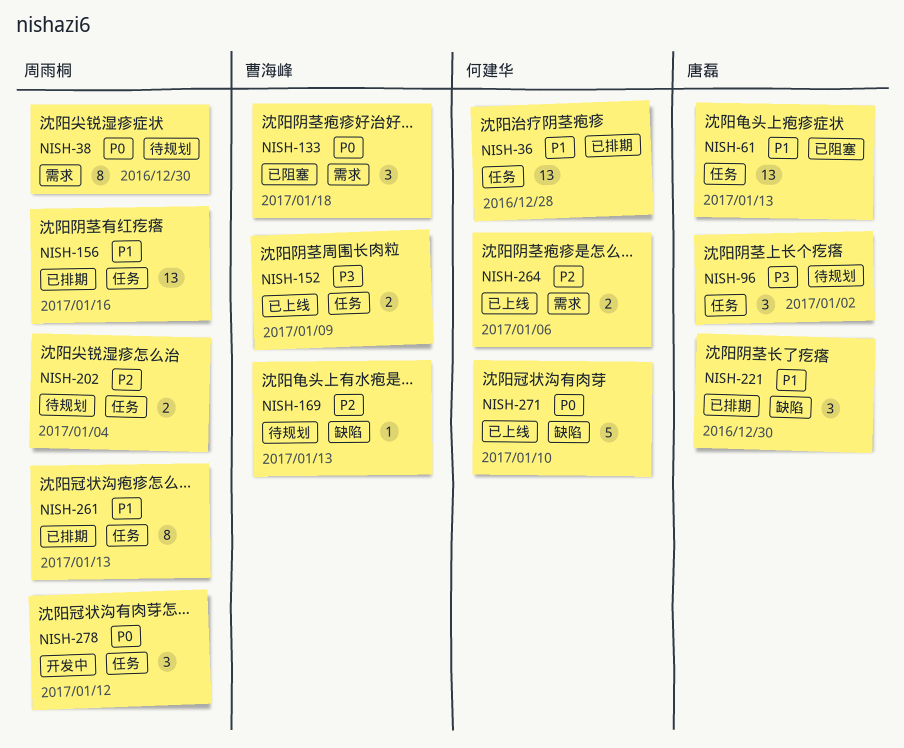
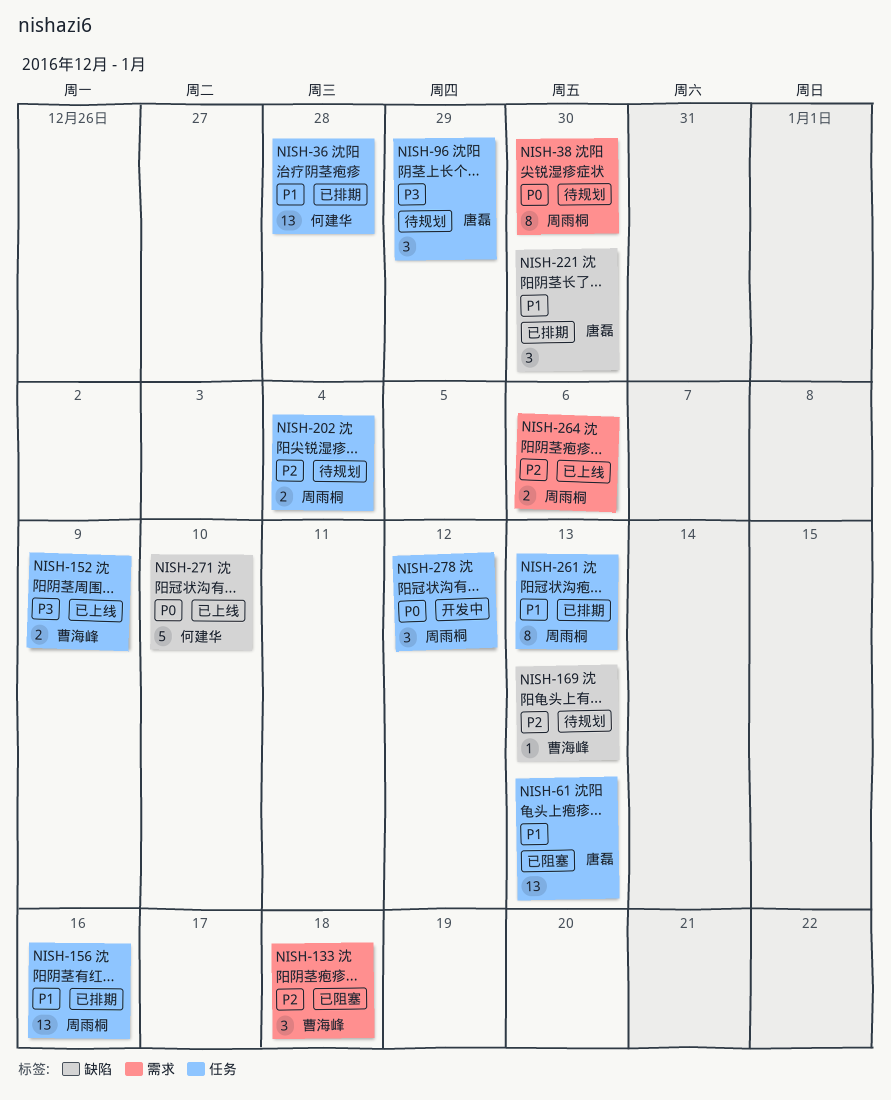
NISH-96, due: Jan 2 -> Dec 29
NISH-133, priority: P0 -> P2
NISH-264, owner: 何建华 -> 周雨桐

